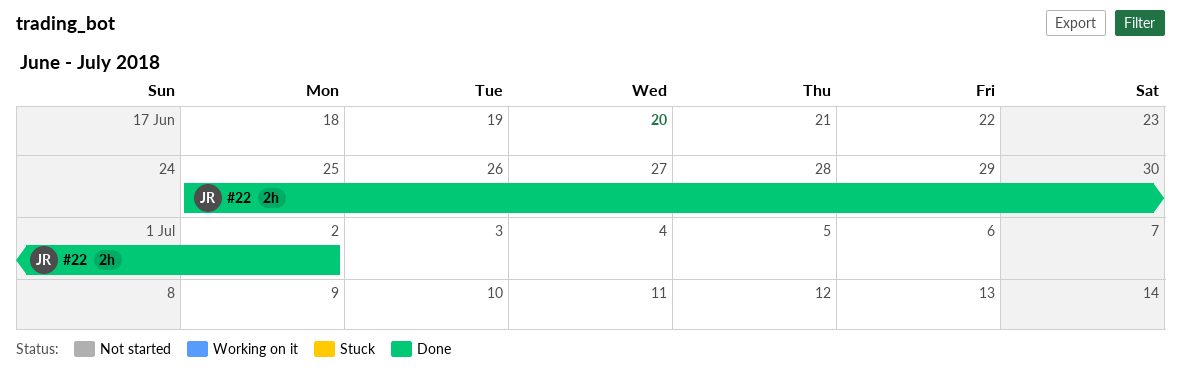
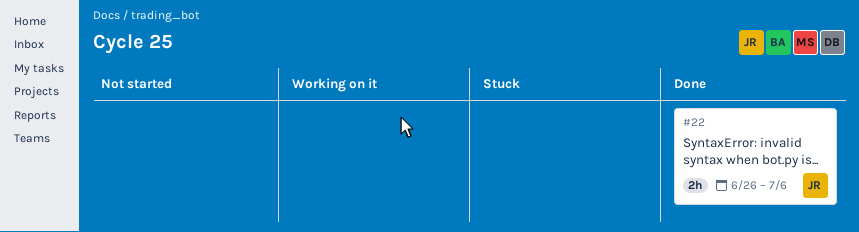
#22, start: Jun 25 -> Jun 26
#22, due: Jul 2 -> Jul 6

